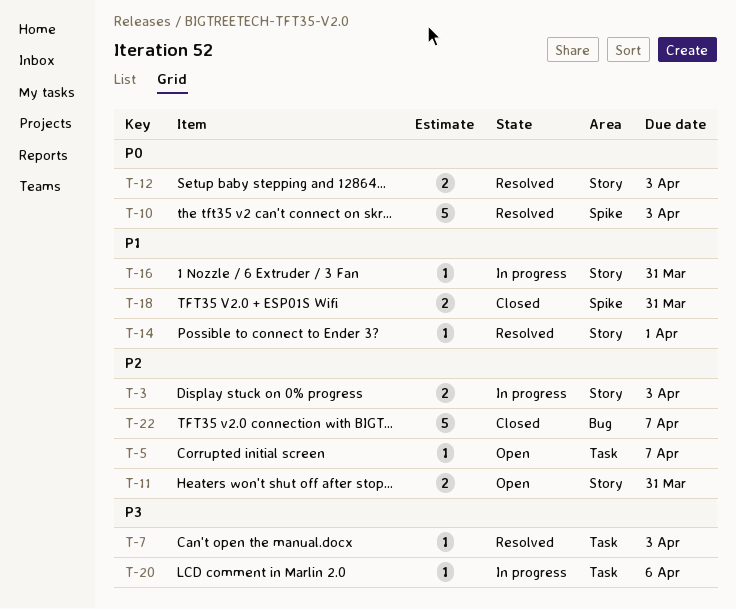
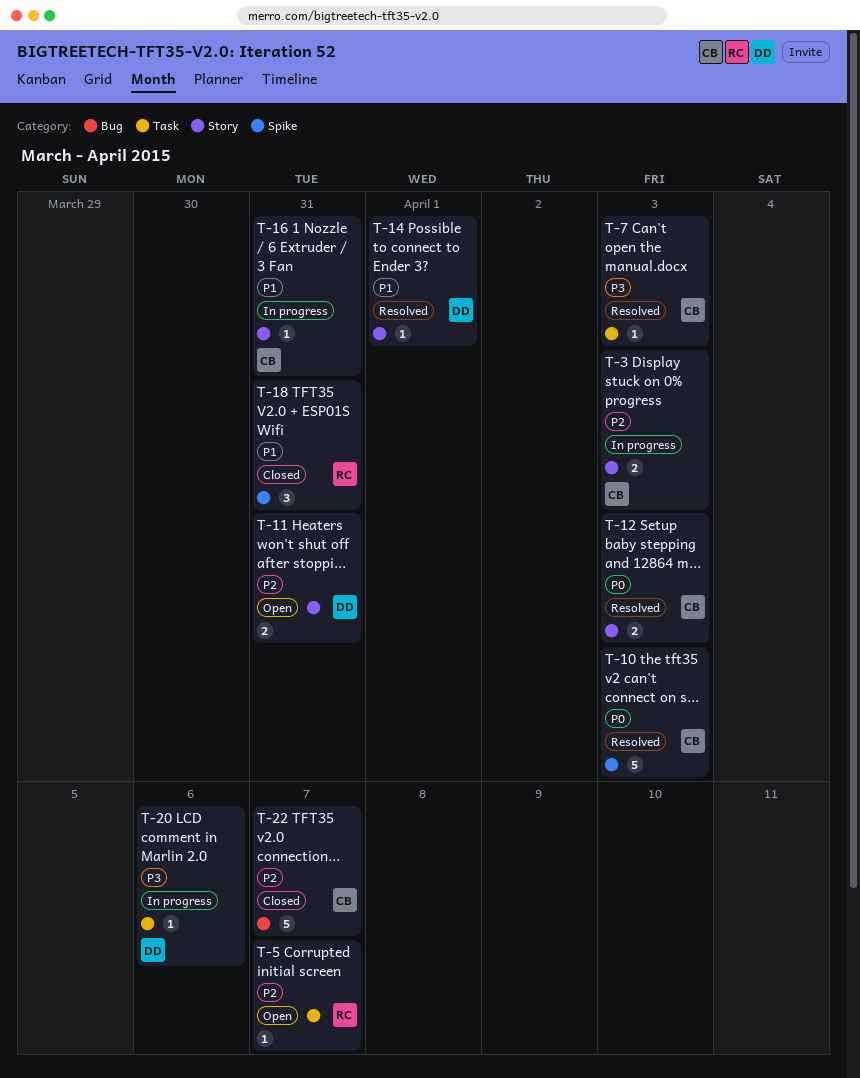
T-18, estimate: 2 -> 3

